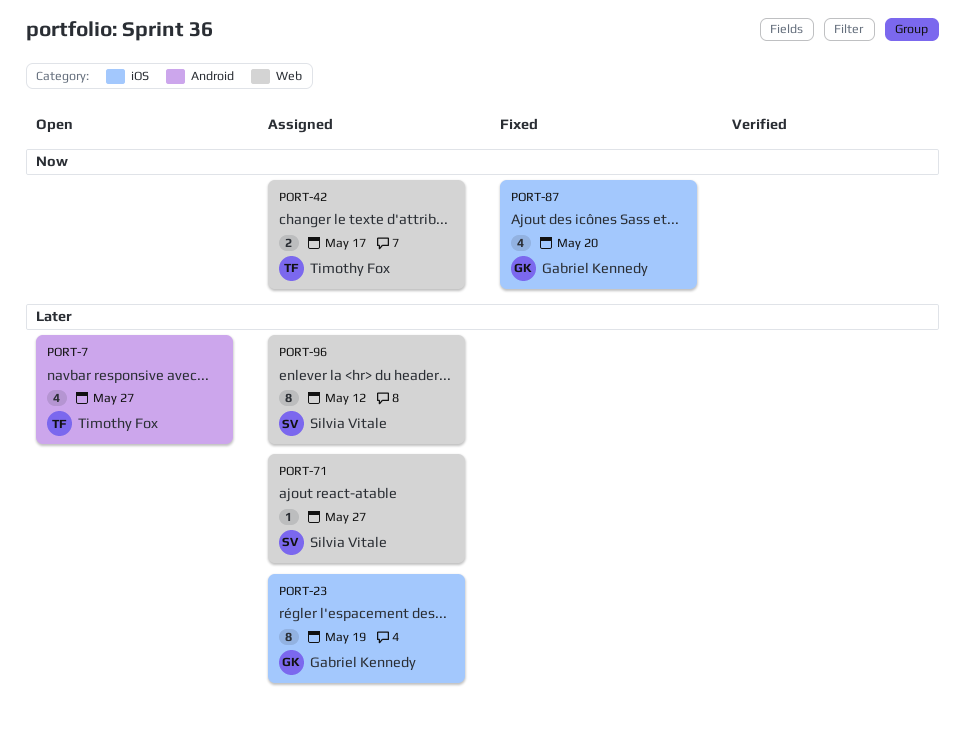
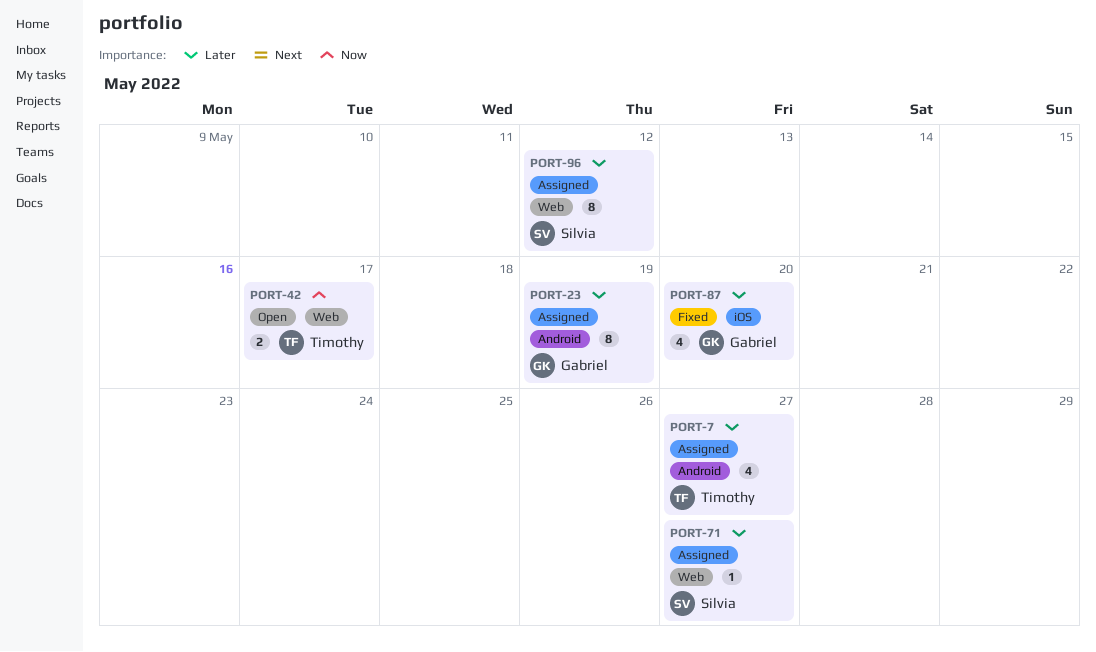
PORT-7, status: Open -> Assigned
PORT-23, label: iOS -> Android
PORT-42, status: Assigned -> Open
PORT-87, priority: Now -> Later

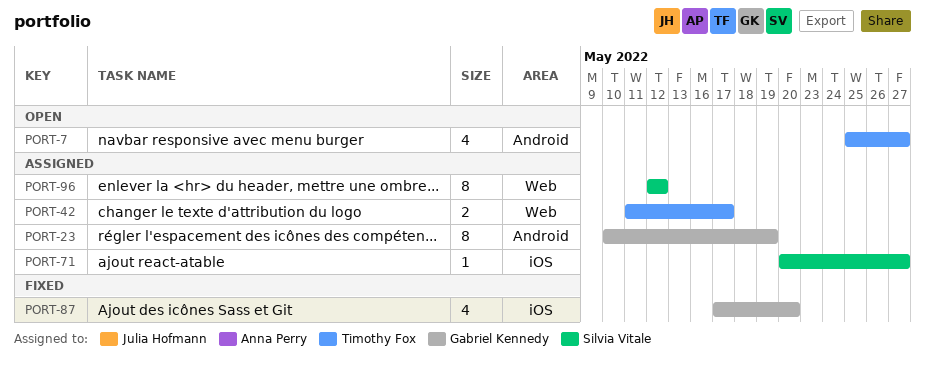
PORT-7, status: Assigned -> Open
PORT-42, status: Open -> Assigned
PORT-71, label: Web -> iOS

